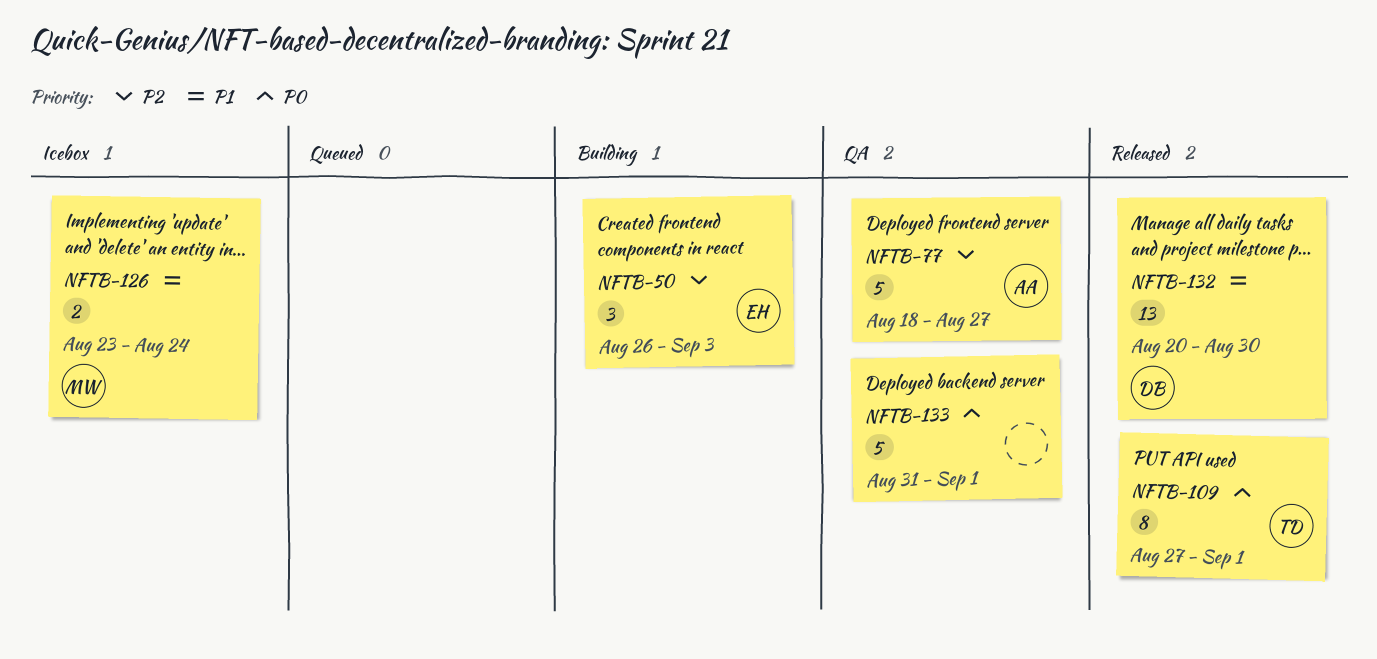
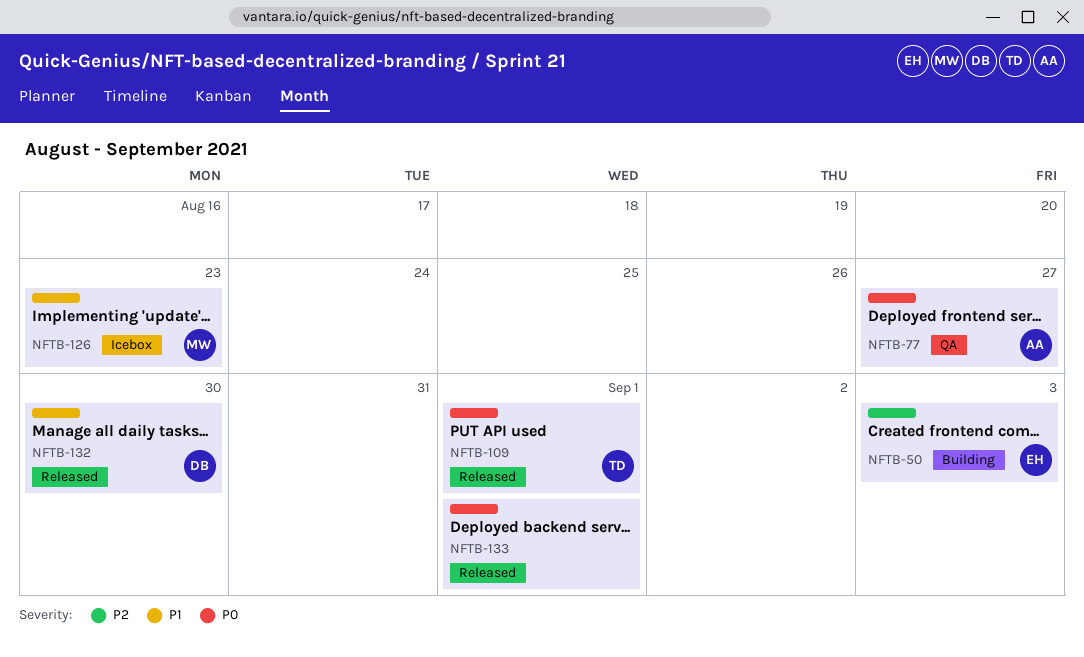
NFTB-77, priority: P2 -> P0
NFTB-126, due: Aug 24 -> Aug 23
NFTB-133, status: QA -> Released

